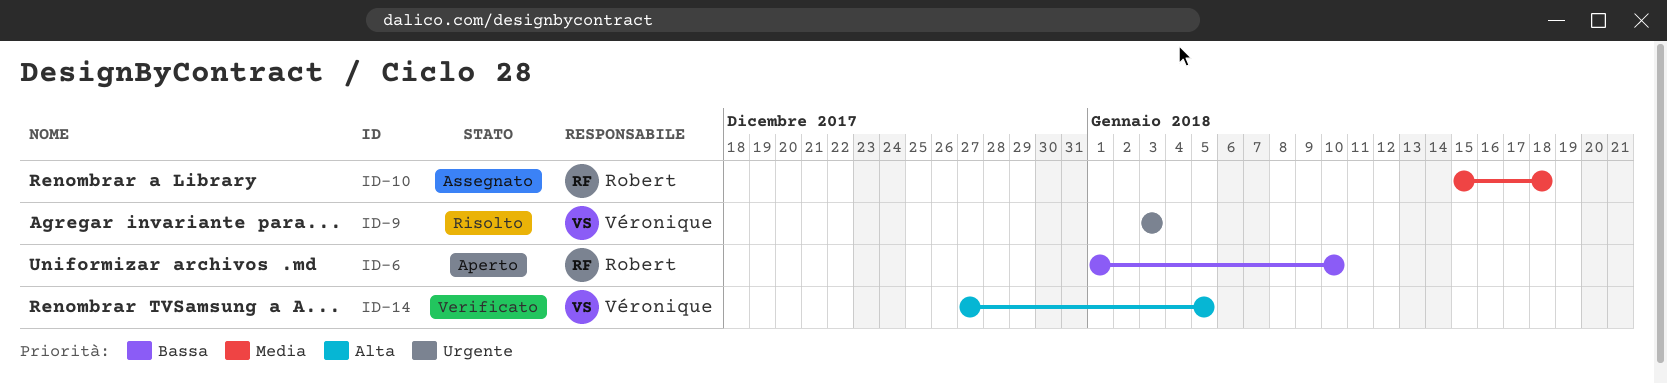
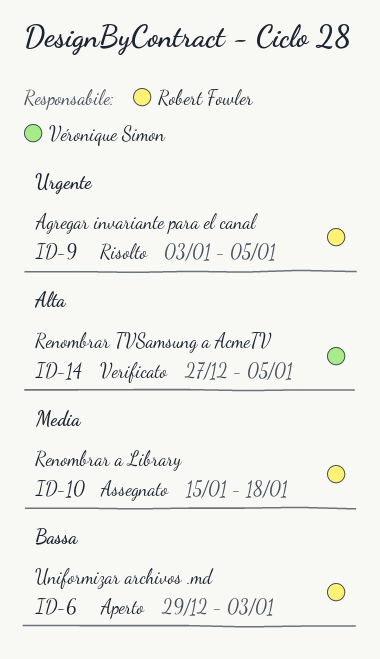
ID-6, start: Jan 1 -> Dec 29
ID-6, due: Jan 10 -> Jan 3
ID-9, owner: Véronique Simon -> Robert Fowler
ID-9, due: Jan 3 -> Jan 5

